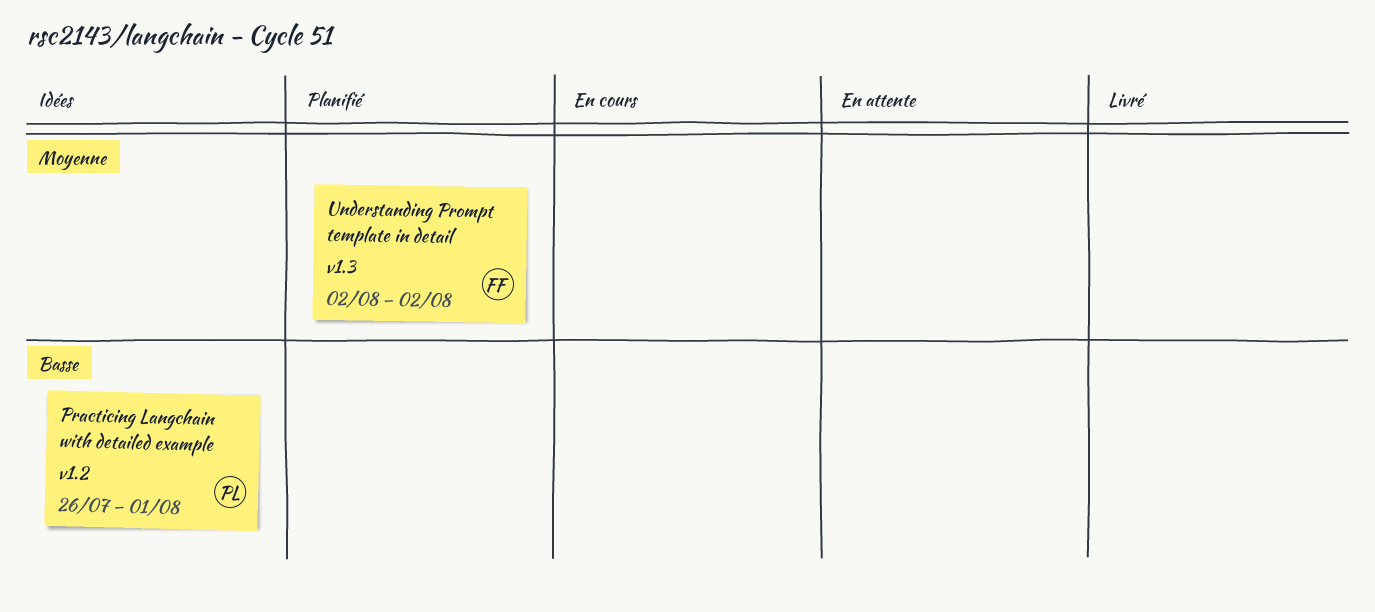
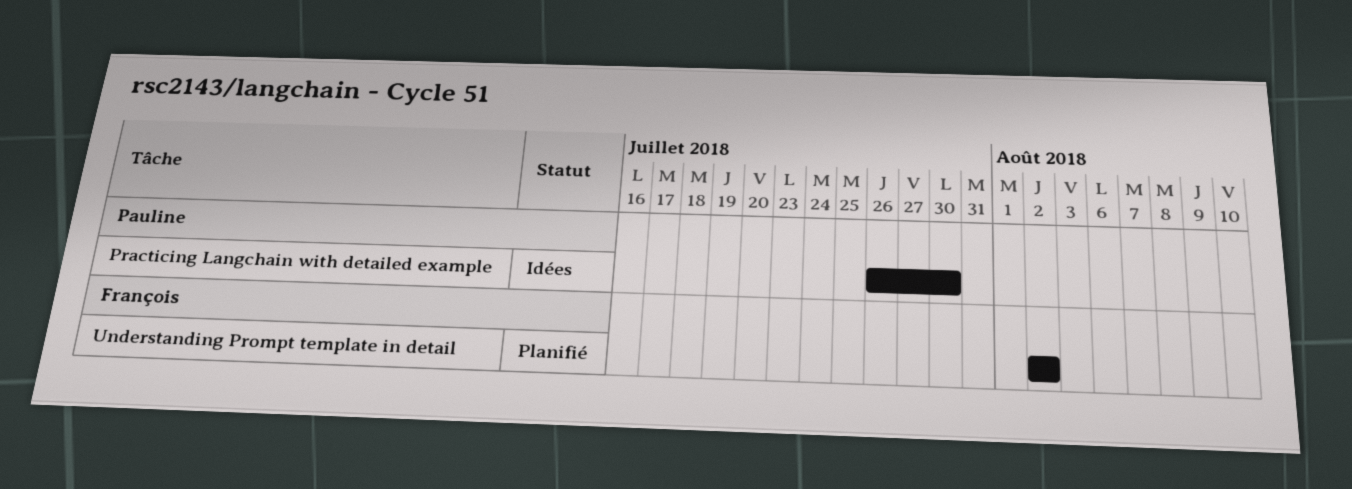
Practicing Langchain with detailed example, due: Aug 1 -> Jul 30

